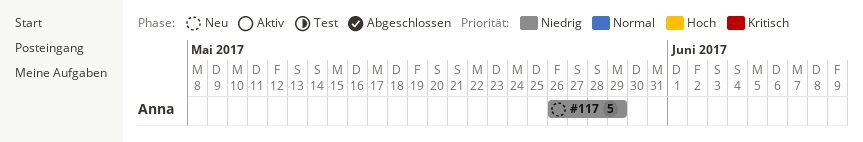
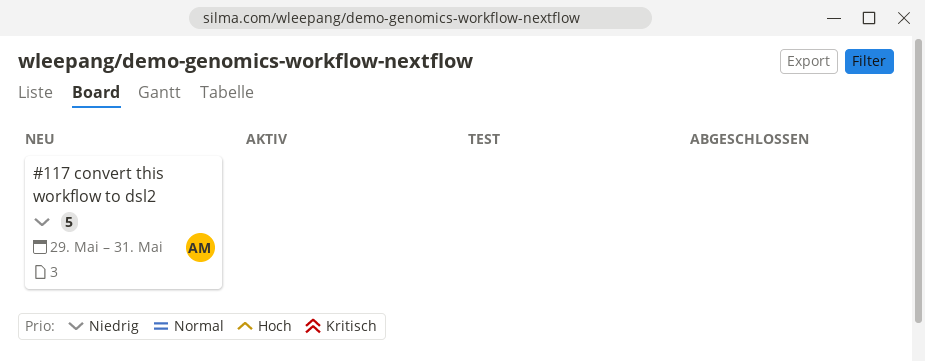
#117, start: May 26 -> May 29
#117, due: May 29 -> May 31

